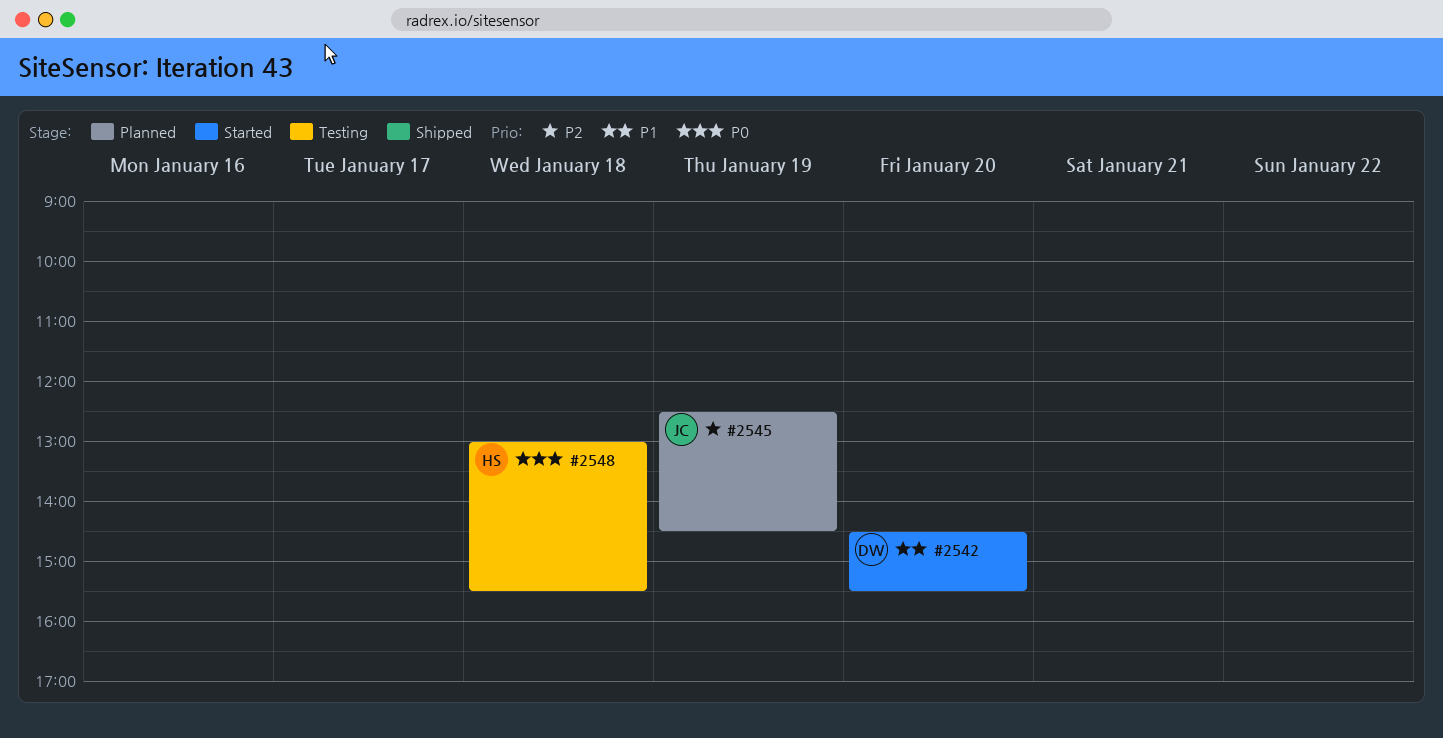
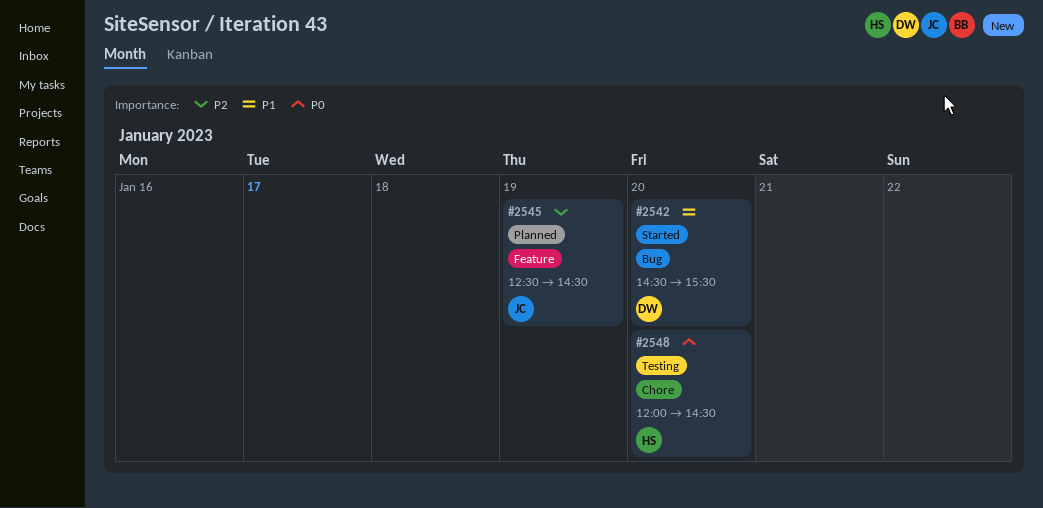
#2548, day: Jan 18 -> Jan 20
#2548, begins: 13:00 -> 12:00
#2548, ends: 15:30 -> 14:30

